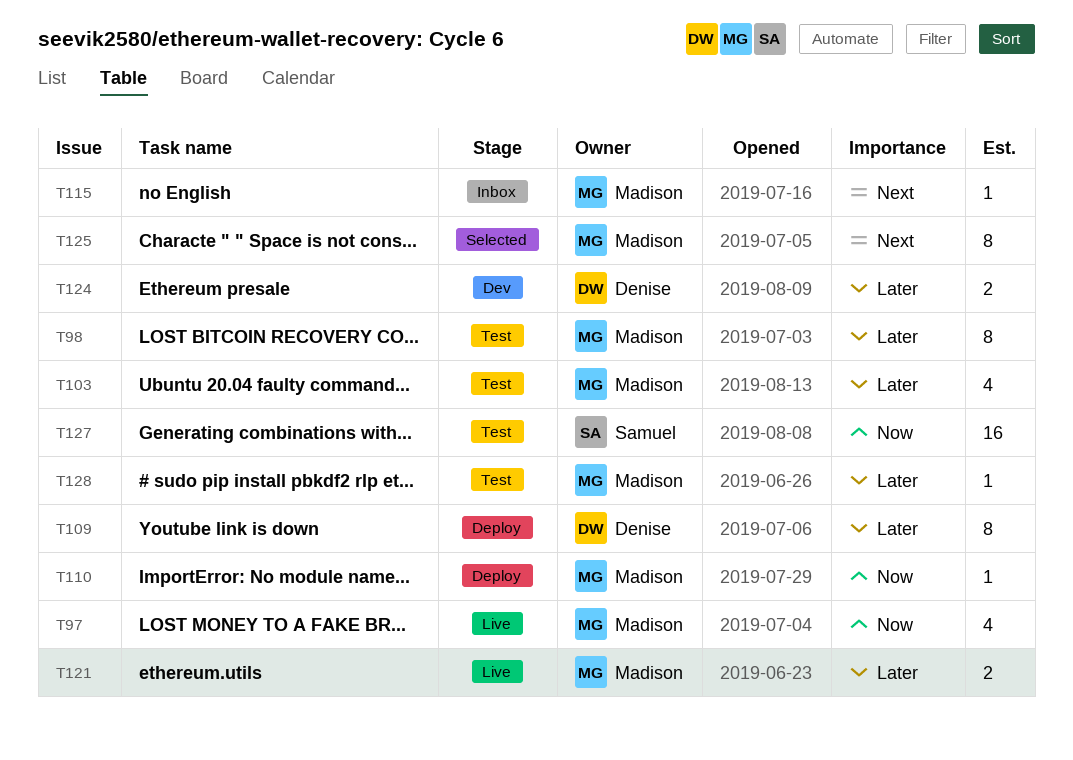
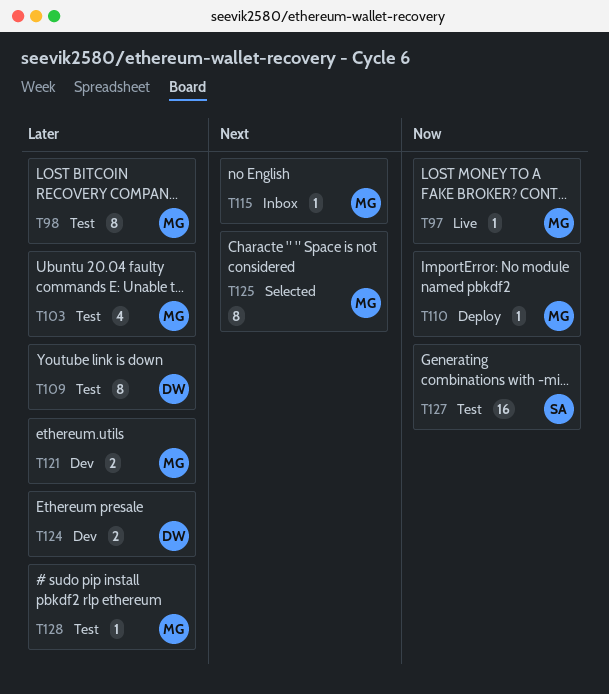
T97, estimate: 4 -> 1
T109, status: Deploy -> Test
T121, status: Live -> Dev

